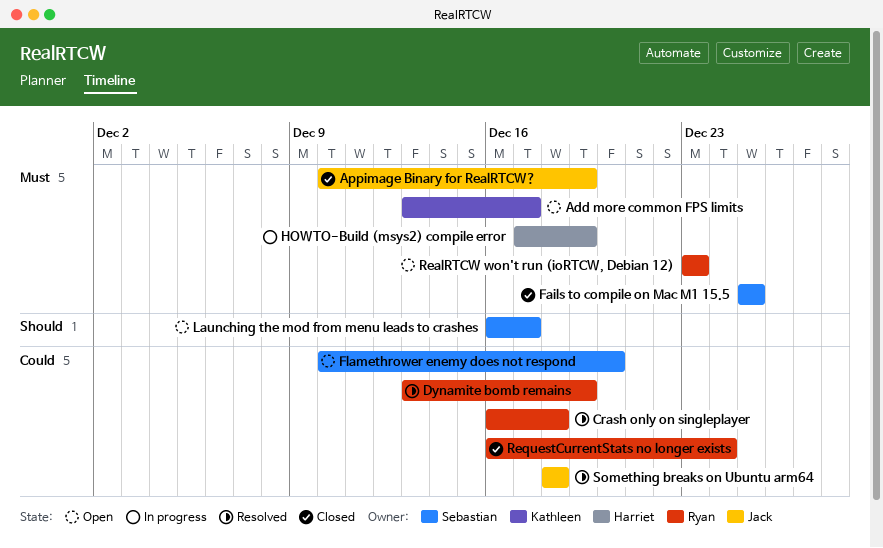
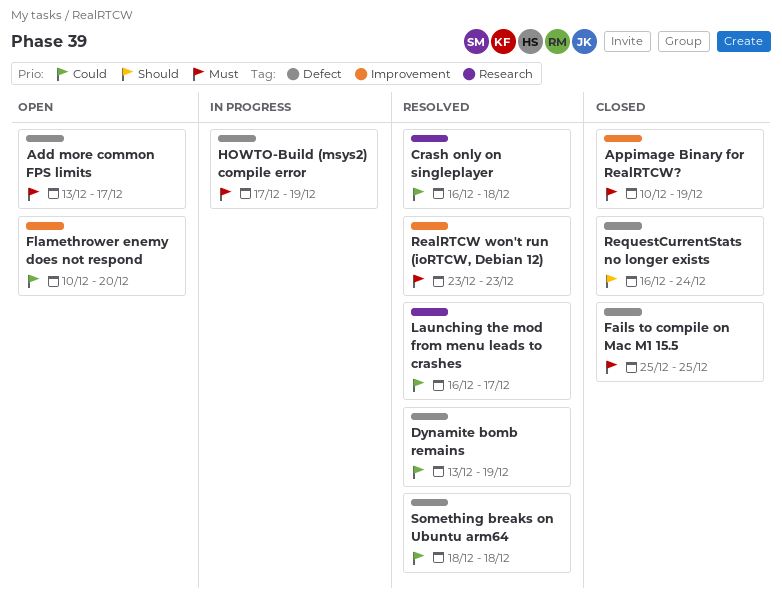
Launching the mod from menu leads to crashes, status: Open -> Resolved
Launching the mod from menu leads to crashes, priority: Should -> Could
RealRTCW won't run (ioRTCW, Debian 12), status: Open -> Resolved
RequestCurrentStats no longer exists, priority: Could -> Should

